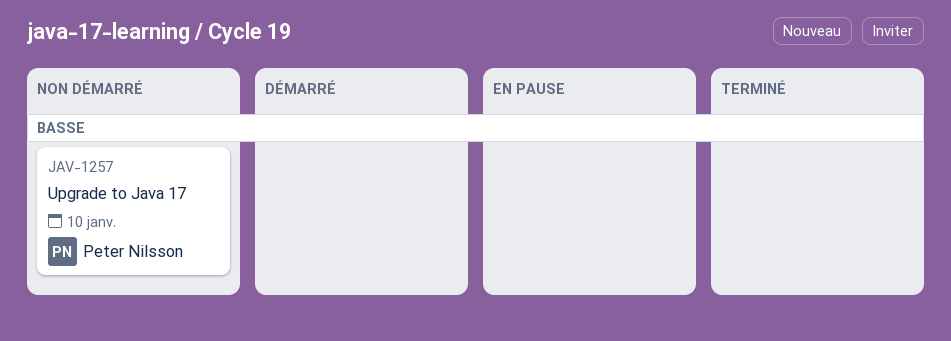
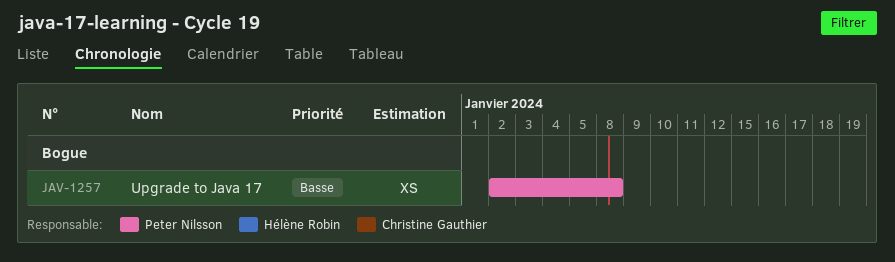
JAV-1257, due: Jan 10 -> Jan 8

